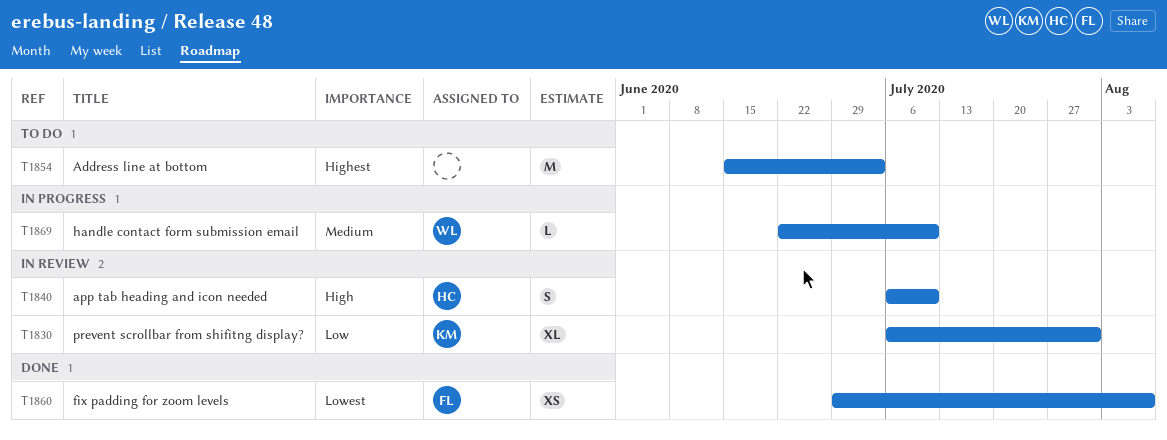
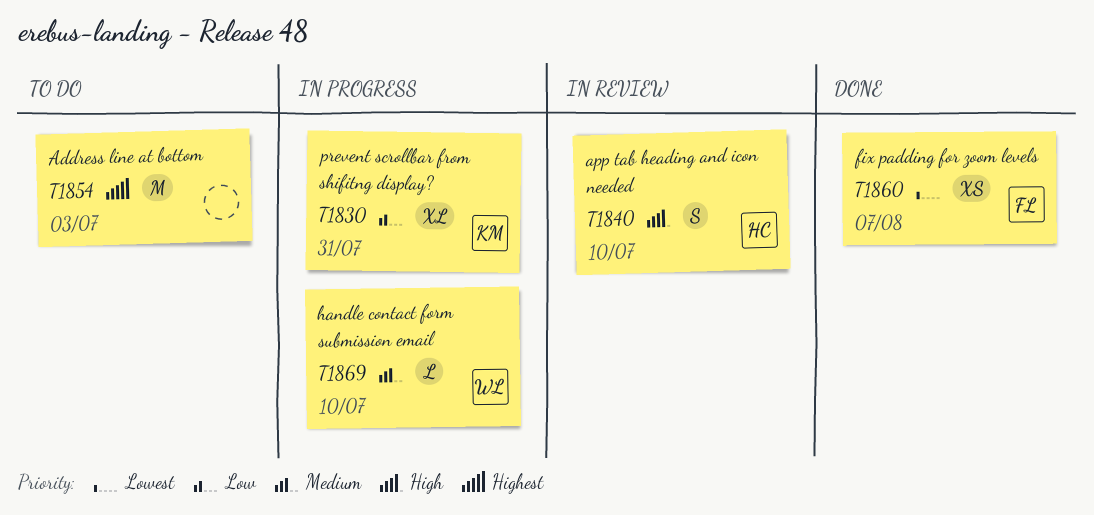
T1830, status: In review -> In progress

